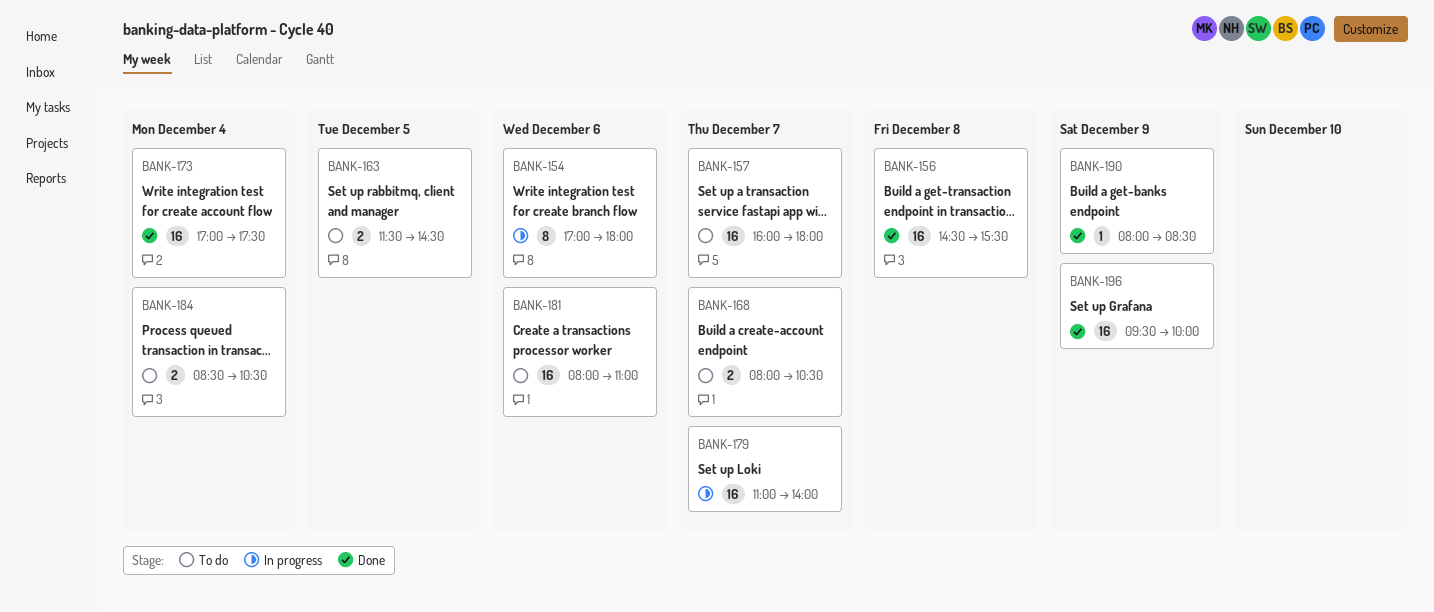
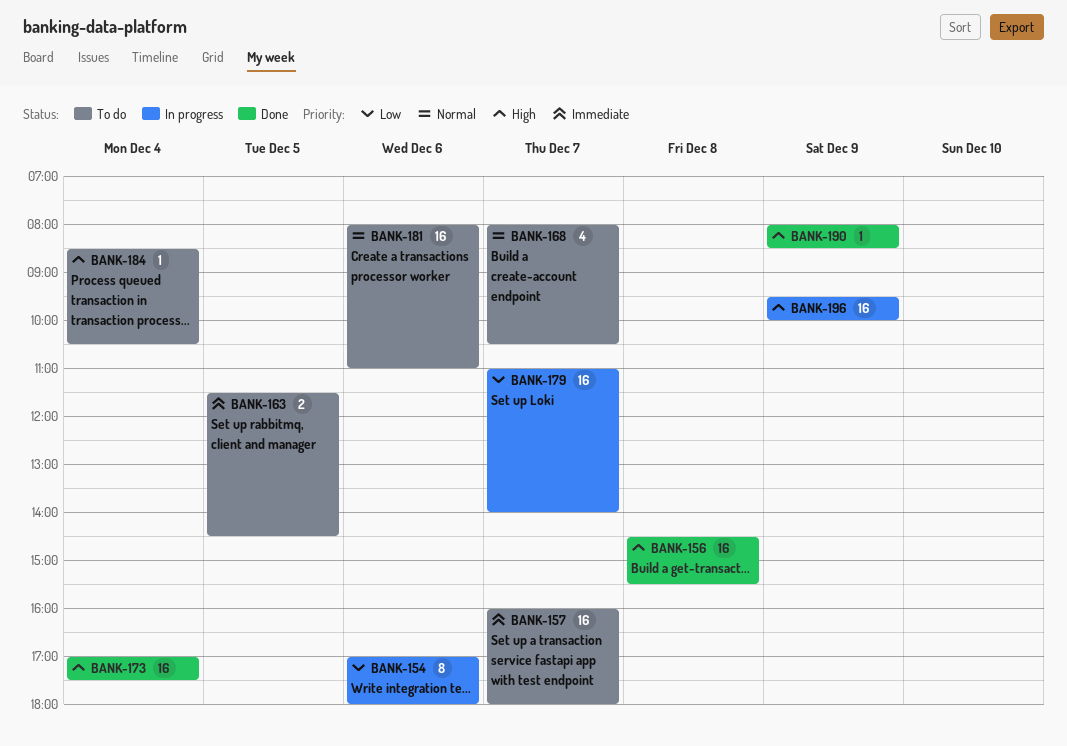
BANK-168, estimate: 2 -> 4
BANK-184, estimate: 2 -> 1
BANK-196, status: Done -> In progress

